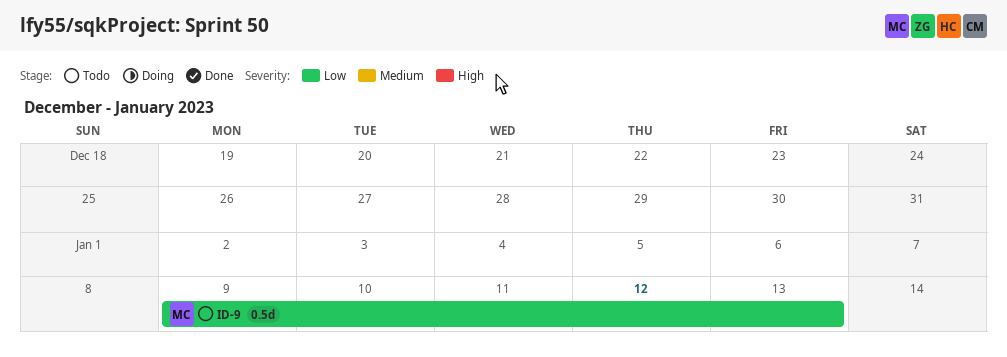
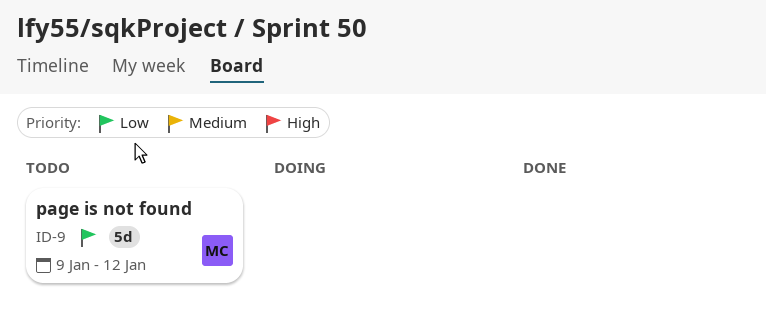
ID-9, estimate: 0.5d -> 5d
ID-9, due: Jan 13 -> Jan 12

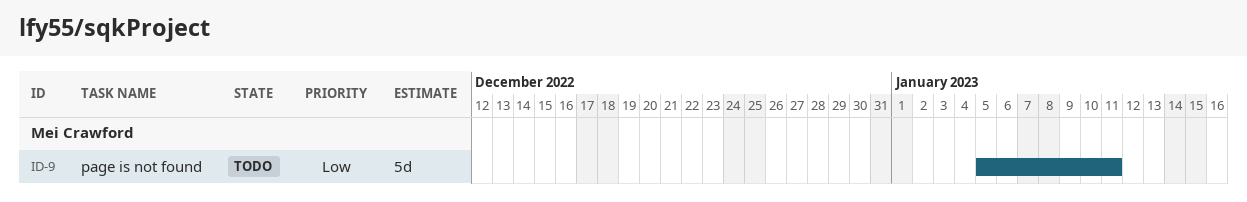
ID-9, start: Jan 9 -> Jan 5
ID-9, due: Jan 12 -> Jan 11

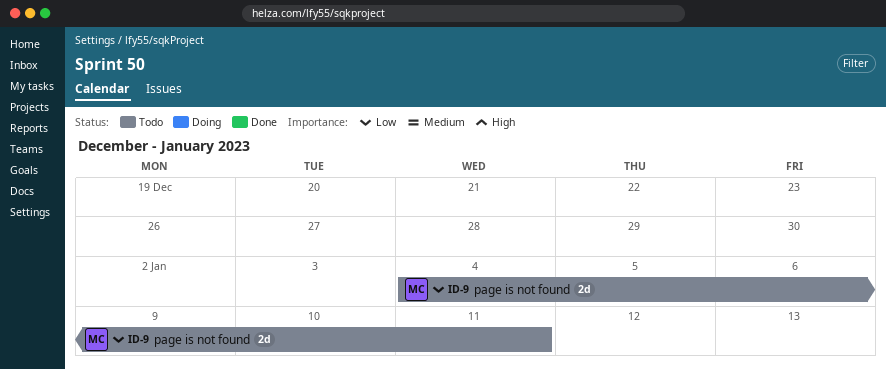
ID-9, estimate: 5d -> 2d
ID-9, start: Jan 5 -> Jan 4

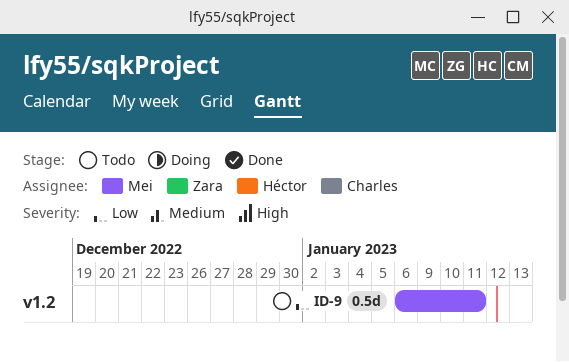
ID-9, estimate: 2d -> 0.5d
ID-9, start: Jan 4 -> Jan 6

